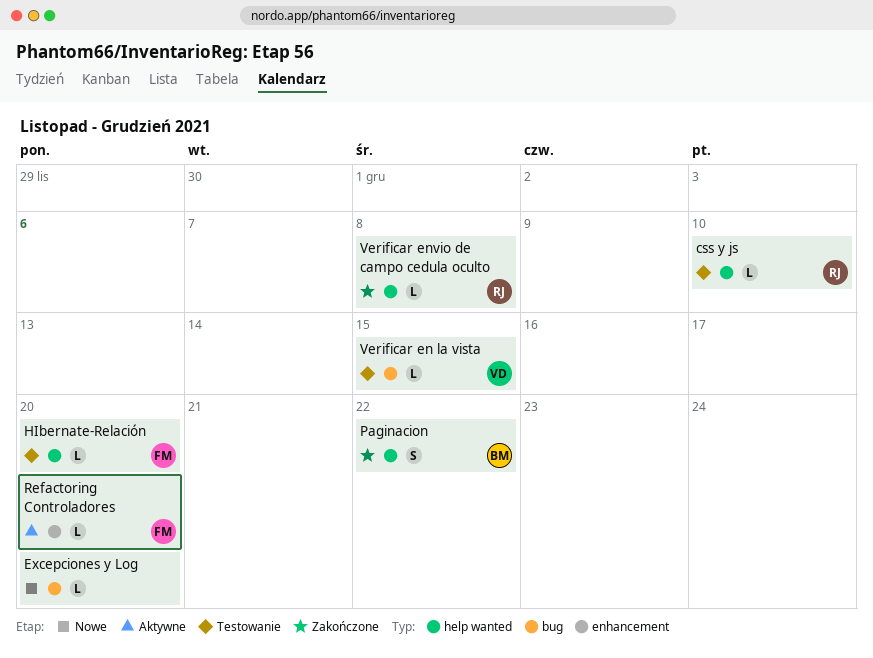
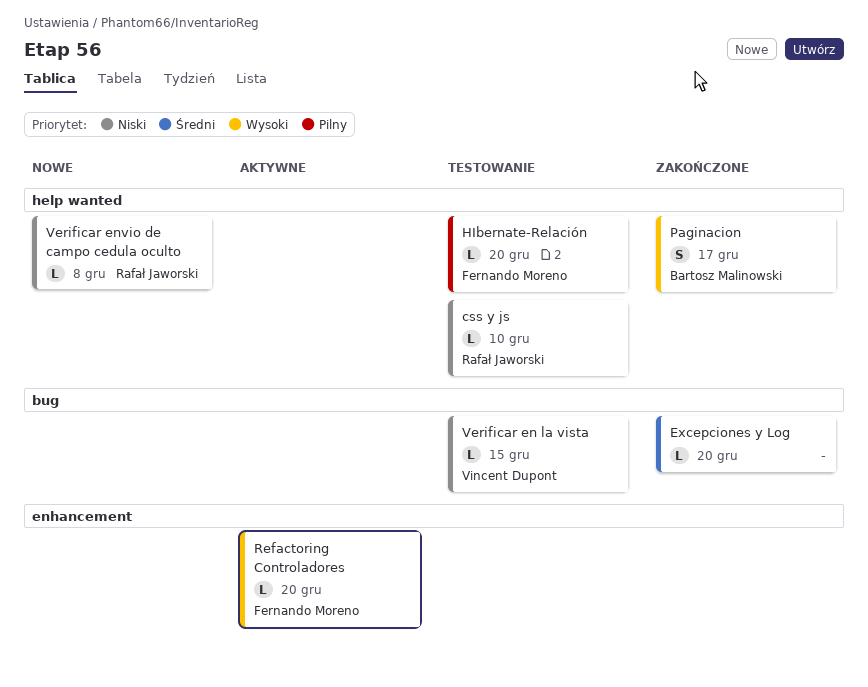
Excepciones y Log, status: Nowe -> Zakończone
Paginacion, due: Dec 22 -> Dec 17
Verificar envio de campo cedula oculto, status: Zakończone -> Nowe

